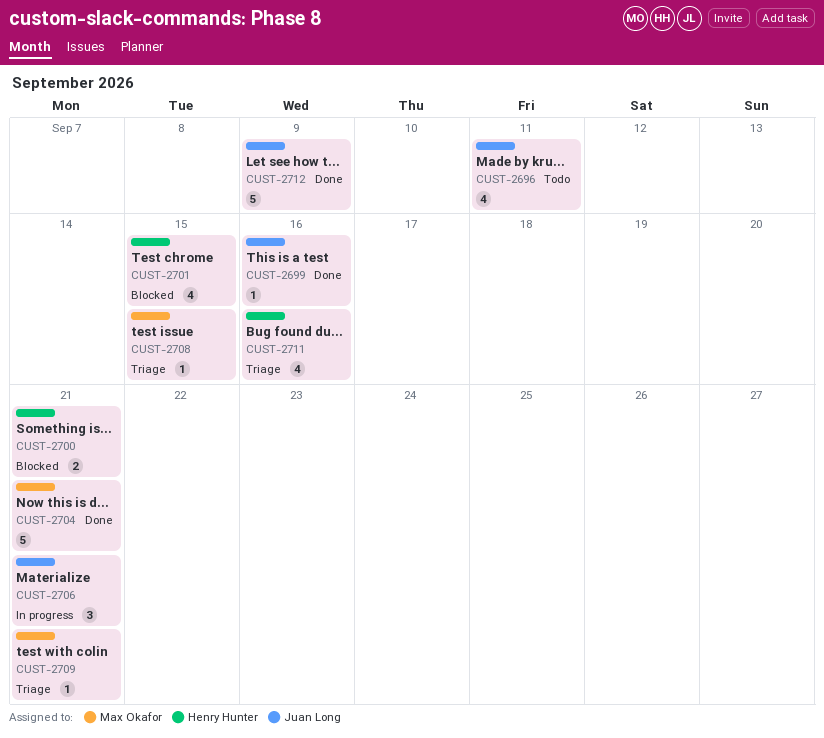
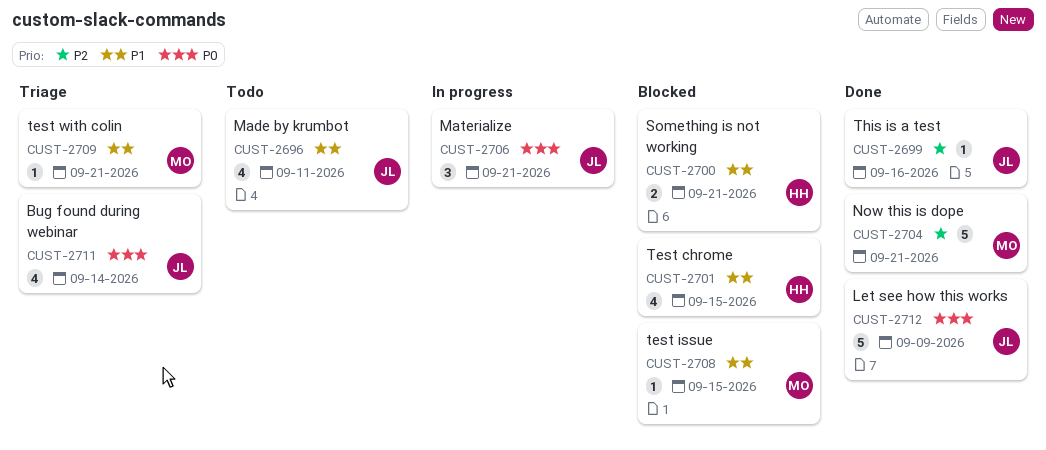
CUST-2708, status: Triage -> Blocked
CUST-2711, owner: Henry Hunter -> Juan Long
CUST-2711, due: Sep 16 -> Sep 14

